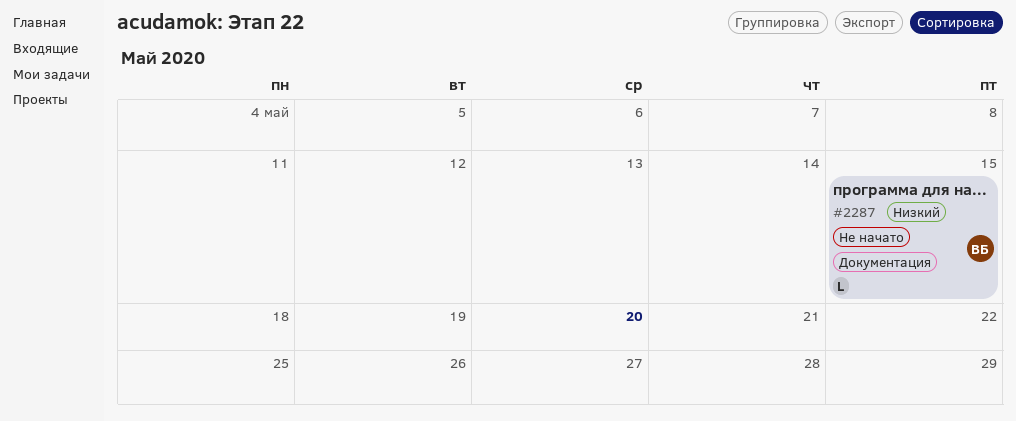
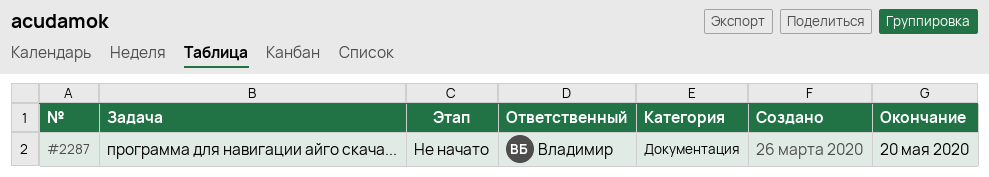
#2287, due: May 15 -> May 20

